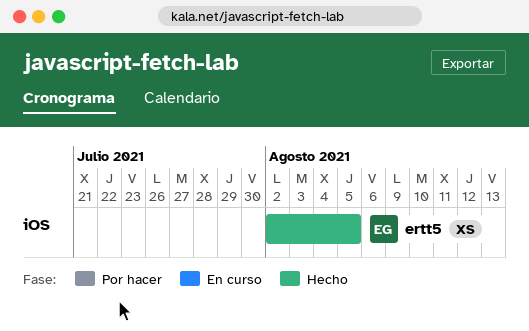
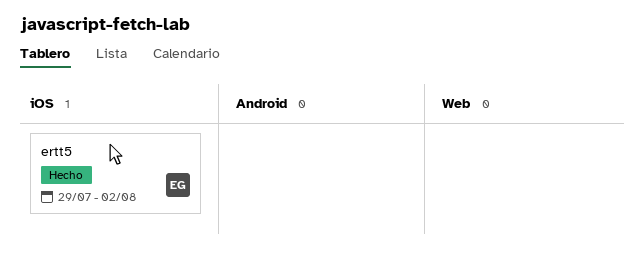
ertt5, start: Aug 2 -> Jul 29
ertt5, due: Aug 5 -> Aug 2

